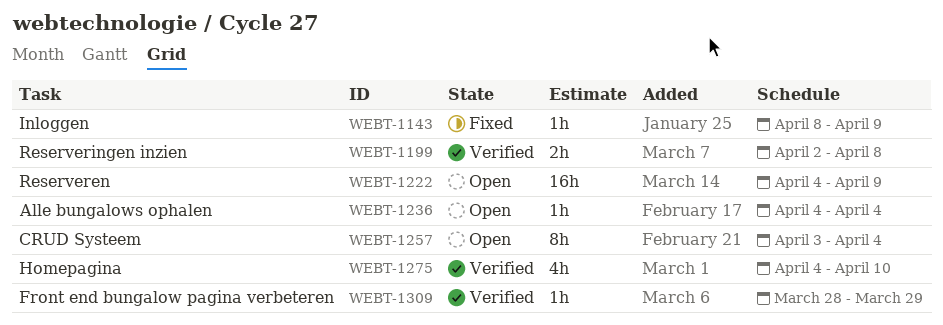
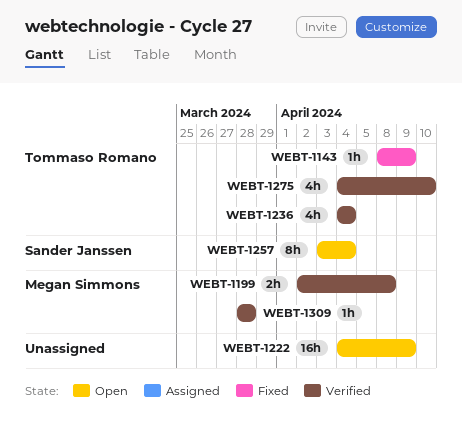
WEBT-1236, status: Open -> Verified
WEBT-1236, estimate: 1h -> 4h
WEBT-1309, due: Mar 29 -> Mar 28

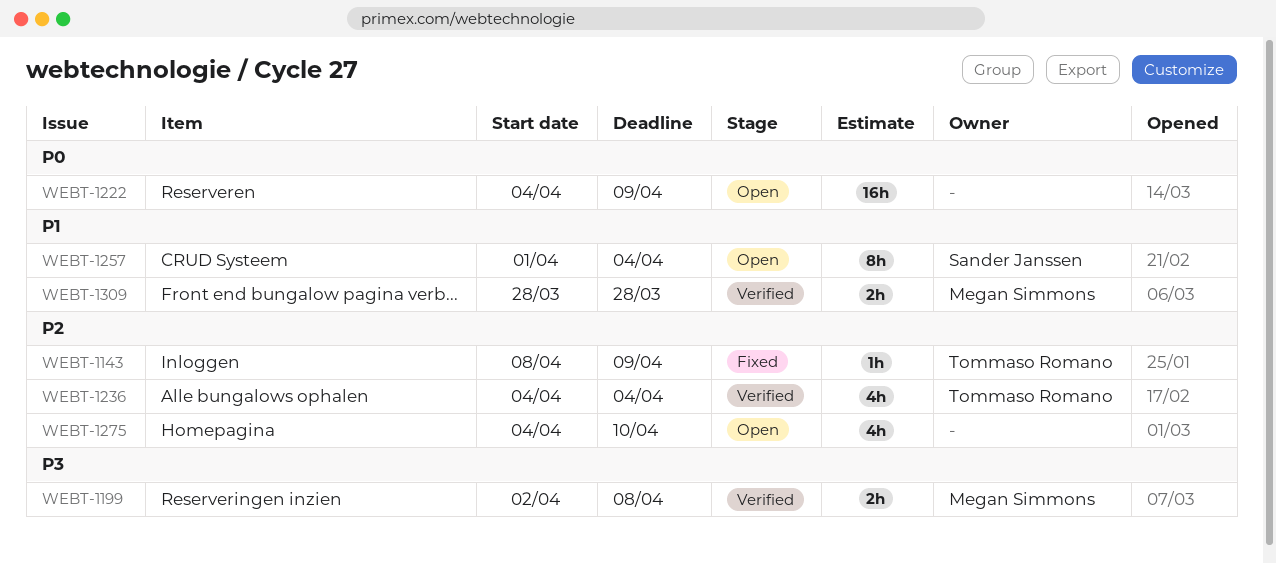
WEBT-1257, start: Apr 3 -> Apr 1
WEBT-1275, status: Verified -> Open
WEBT-1275, owner: Tommaso Romano -> none
WEBT-1309, estimate: 1h -> 2h

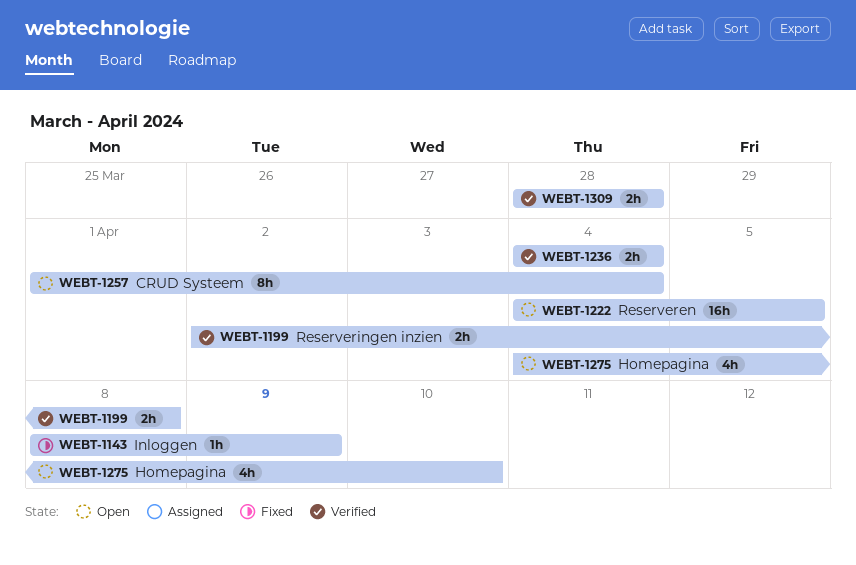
WEBT-1222, due: Apr 9 -> Apr 5
WEBT-1236, estimate: 4h -> 2h

